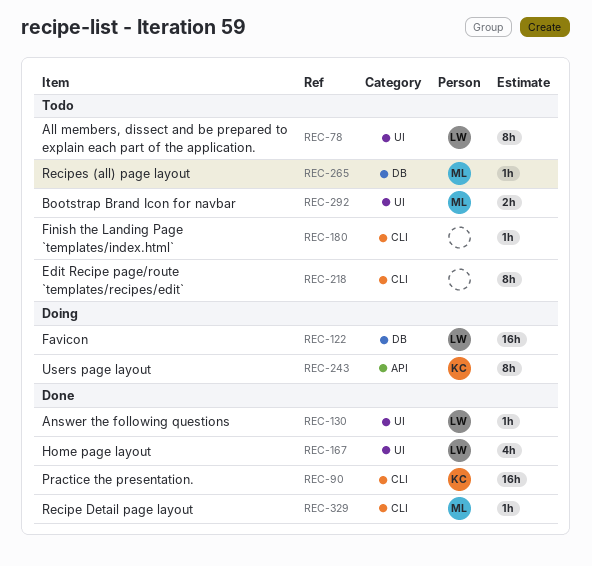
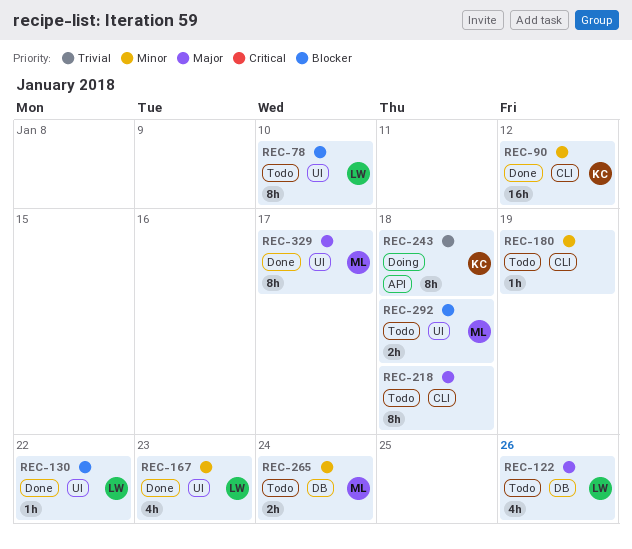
REC-122, status: Doing -> Todo
REC-122, estimate: 16h -> 4h
REC-265, estimate: 1h -> 2h
REC-329, label: CLI -> UI
REC-329, estimate: 1h -> 8h

